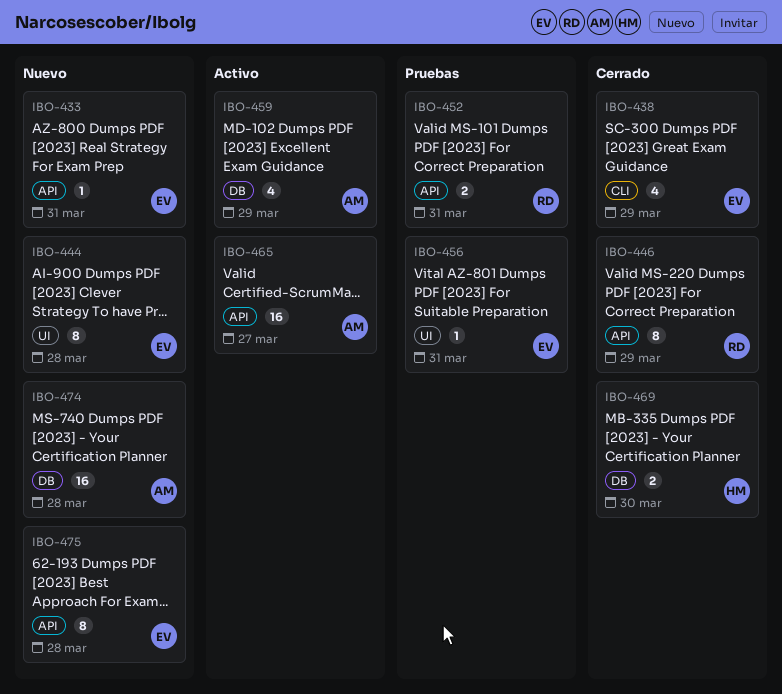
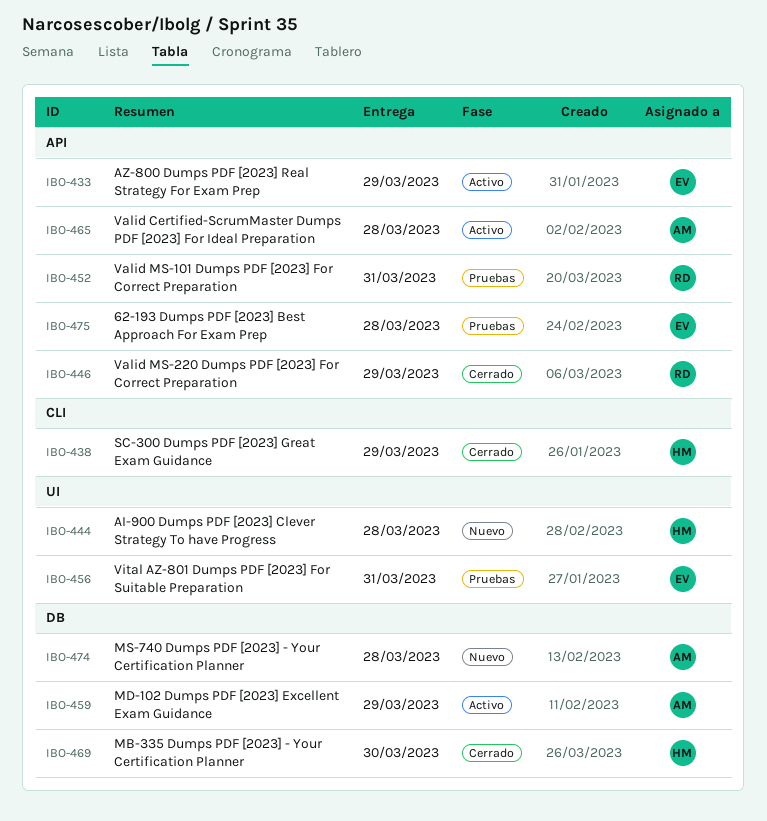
IBO-433, status: Nuevo -> Activo
IBO-433, due: Mar 31 -> Mar 29
IBO-438, owner: EV -> HM
IBO-444, owner: EV -> HM
IBO-465, due: Mar 27 -> Mar 28
IBO-475, status: Nuevo -> Pruebas

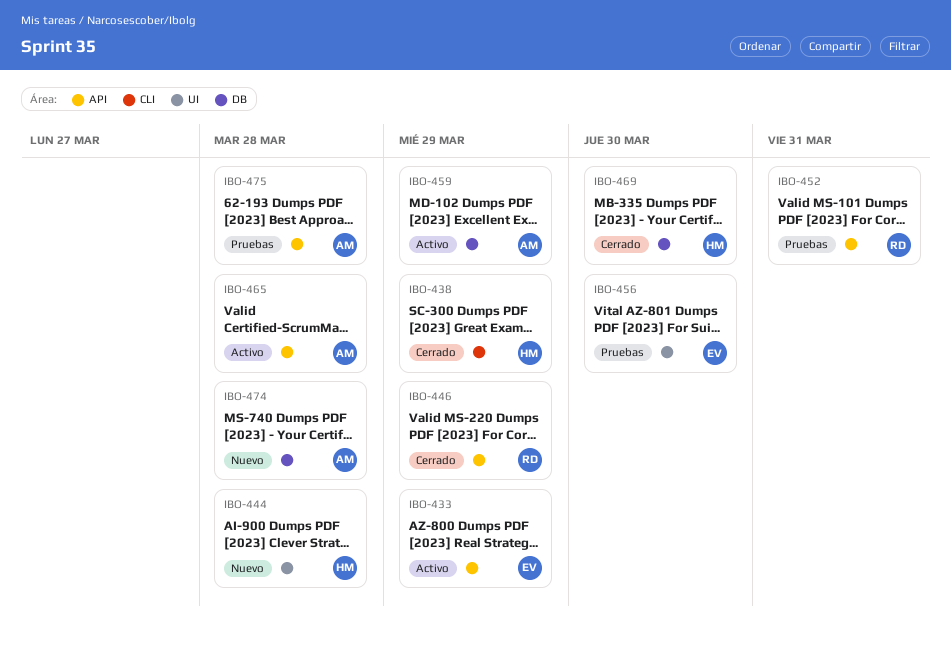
IBO-456, due: Mar 31 -> Mar 30
IBO-475, owner: EV -> AM

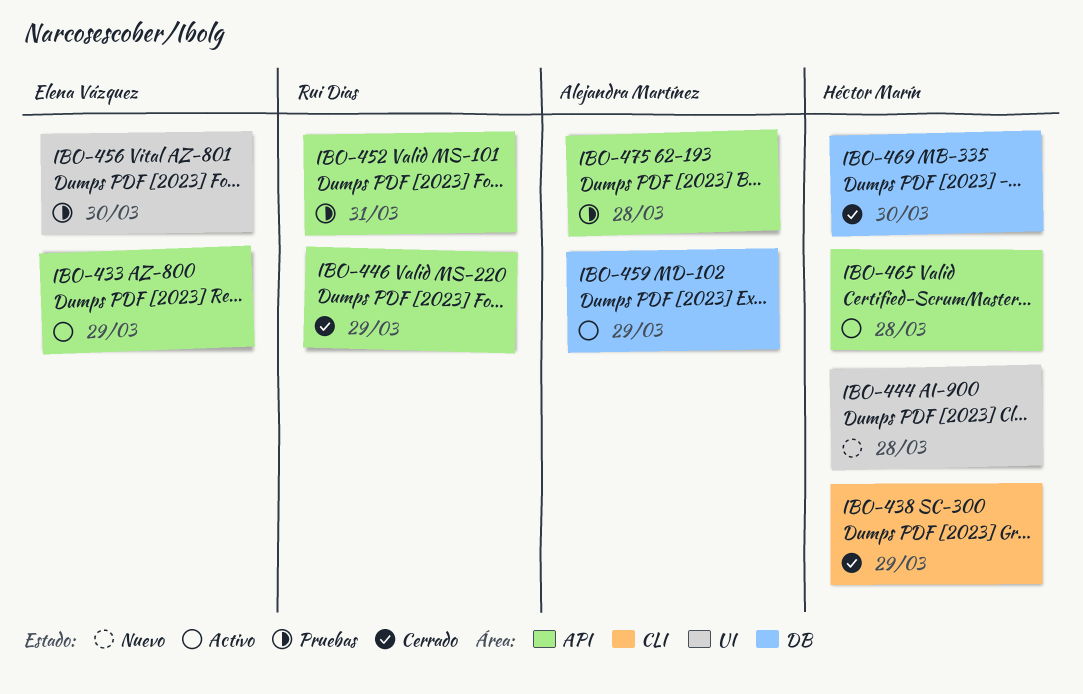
IBO-465, owner: Alejandra Martínez -> Héctor Marín
IBO-474: present -> none

